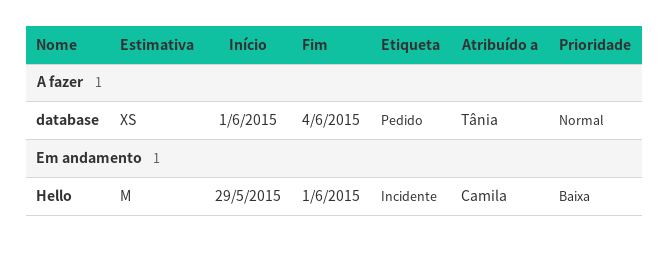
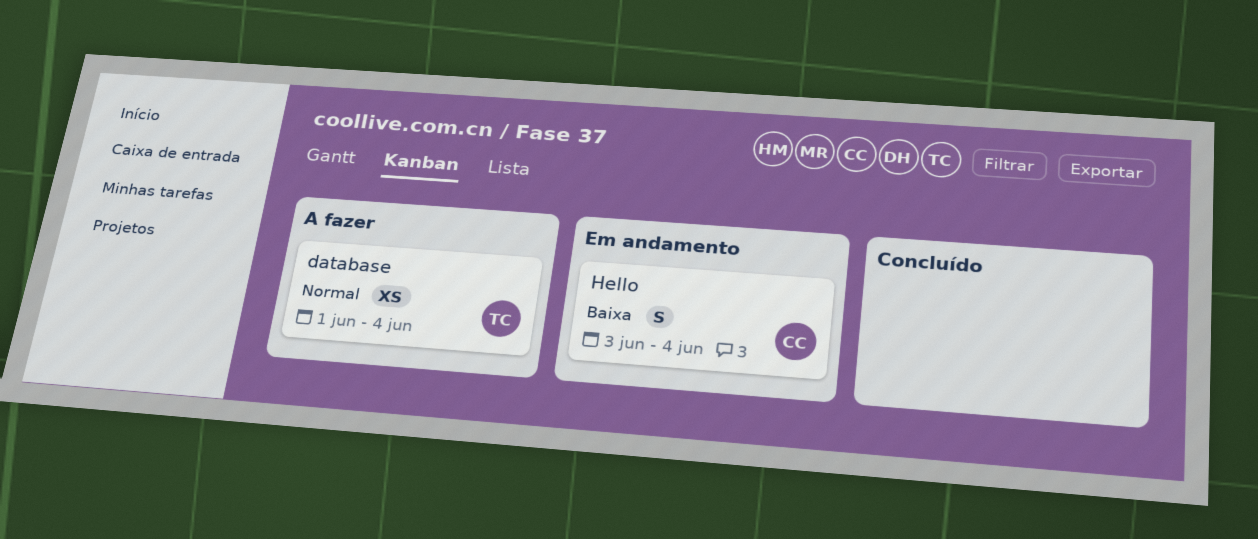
Hello, estimate: M -> S
Hello, start: May 29 -> Jun 3
Hello, due: Jun 1 -> Jun 4

